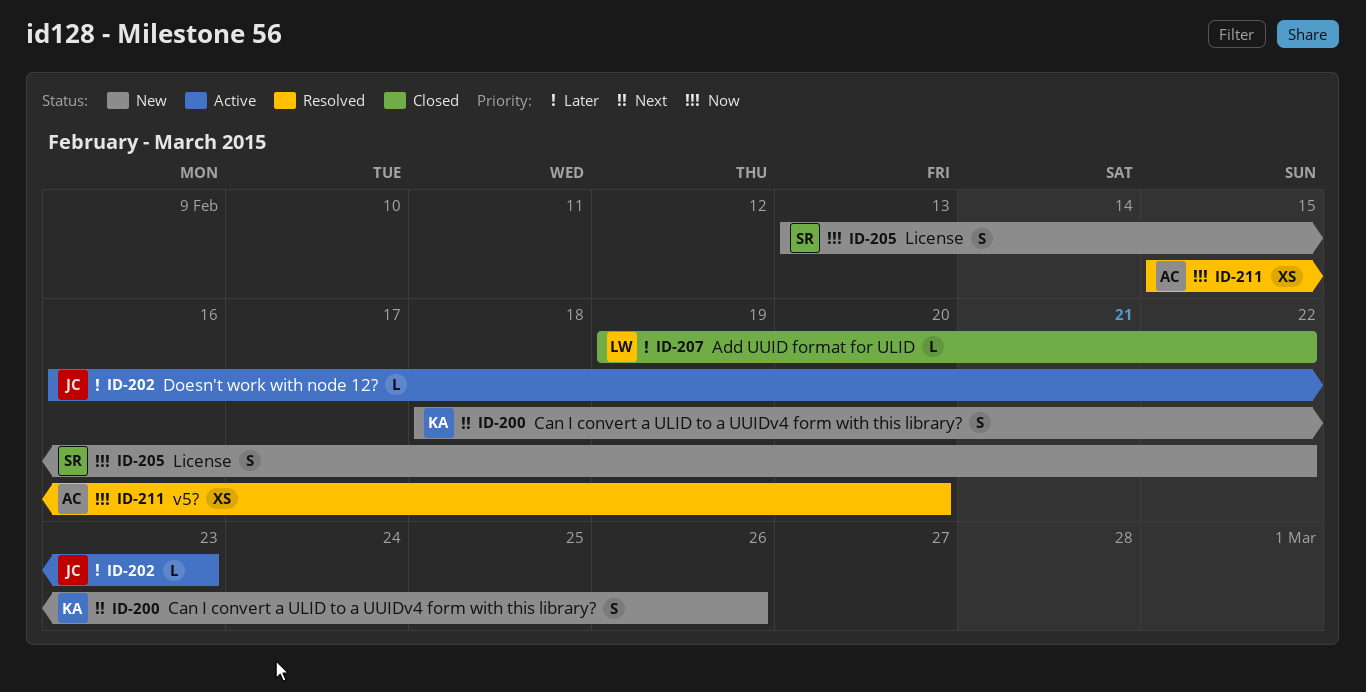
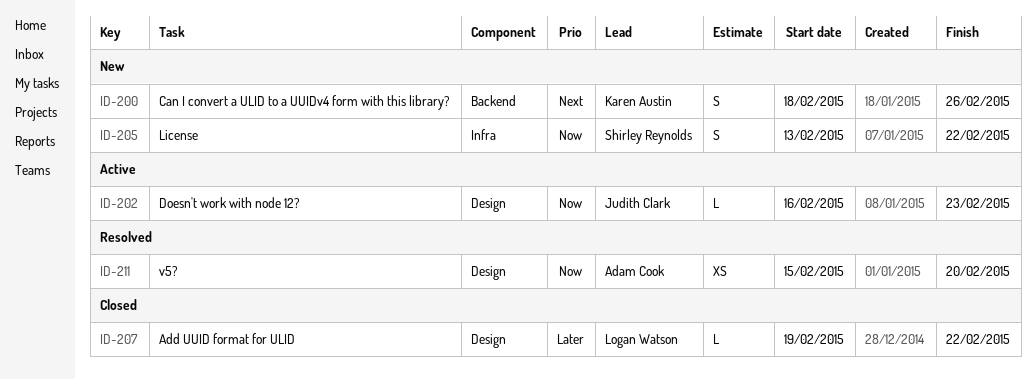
ID-202, priority: Later -> Now

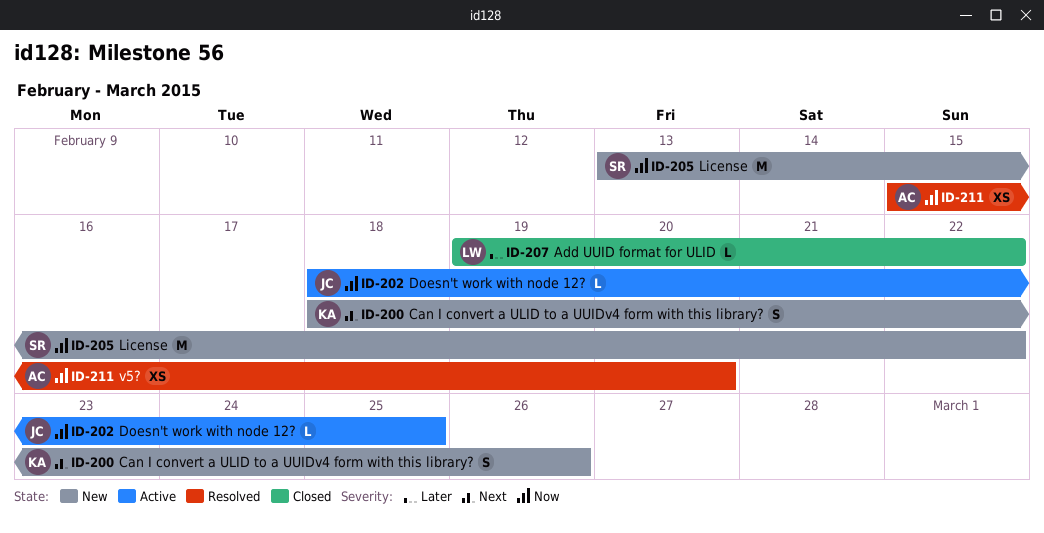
ID-202, start: Feb 16 -> Feb 18
ID-202, due: Feb 23 -> Feb 25
ID-205, estimate: S -> M

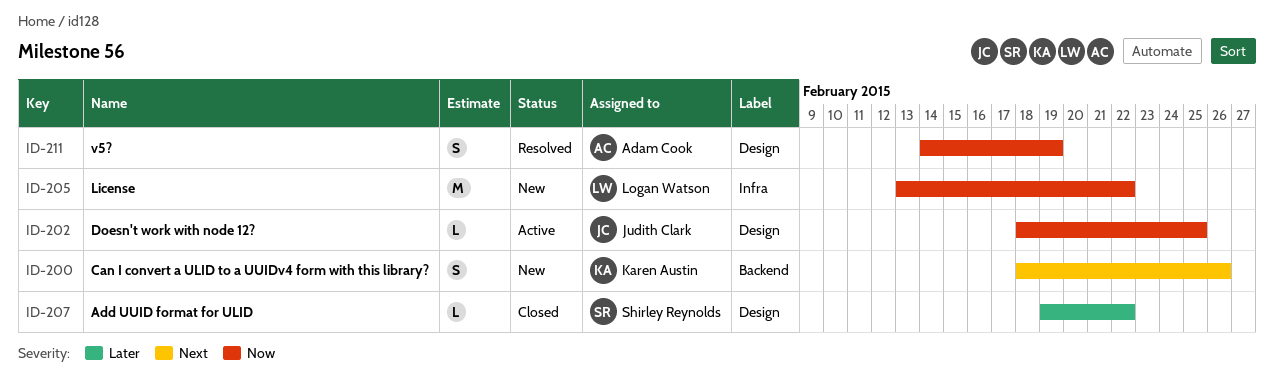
ID-205, owner: Shirley Reynolds -> Logan Watson
ID-207, owner: Logan Watson -> Shirley Reynolds
ID-211, estimate: XS -> S
ID-211, start: Feb 15 -> Feb 14
ID-211, due: Feb 20 -> Feb 19

